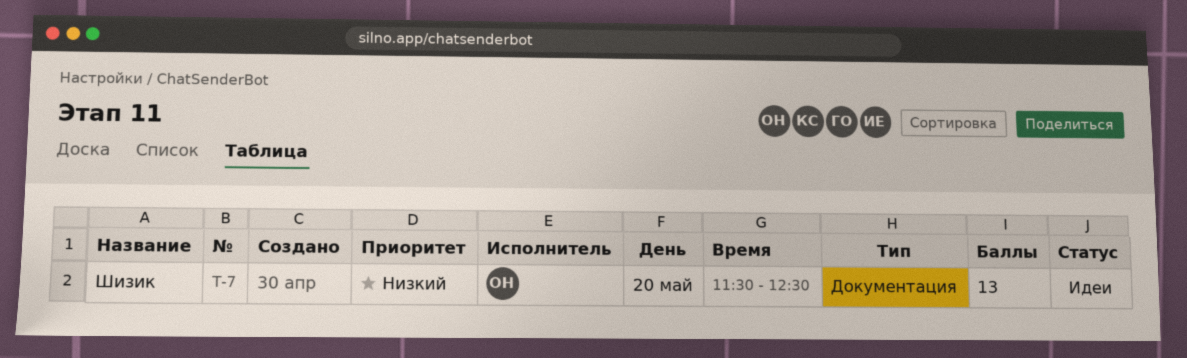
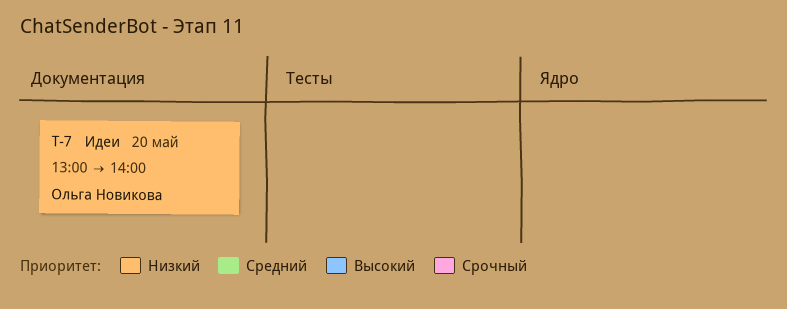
T-7, begins: 11:30 -> 13:00
T-7, ends: 12:30 -> 14:00

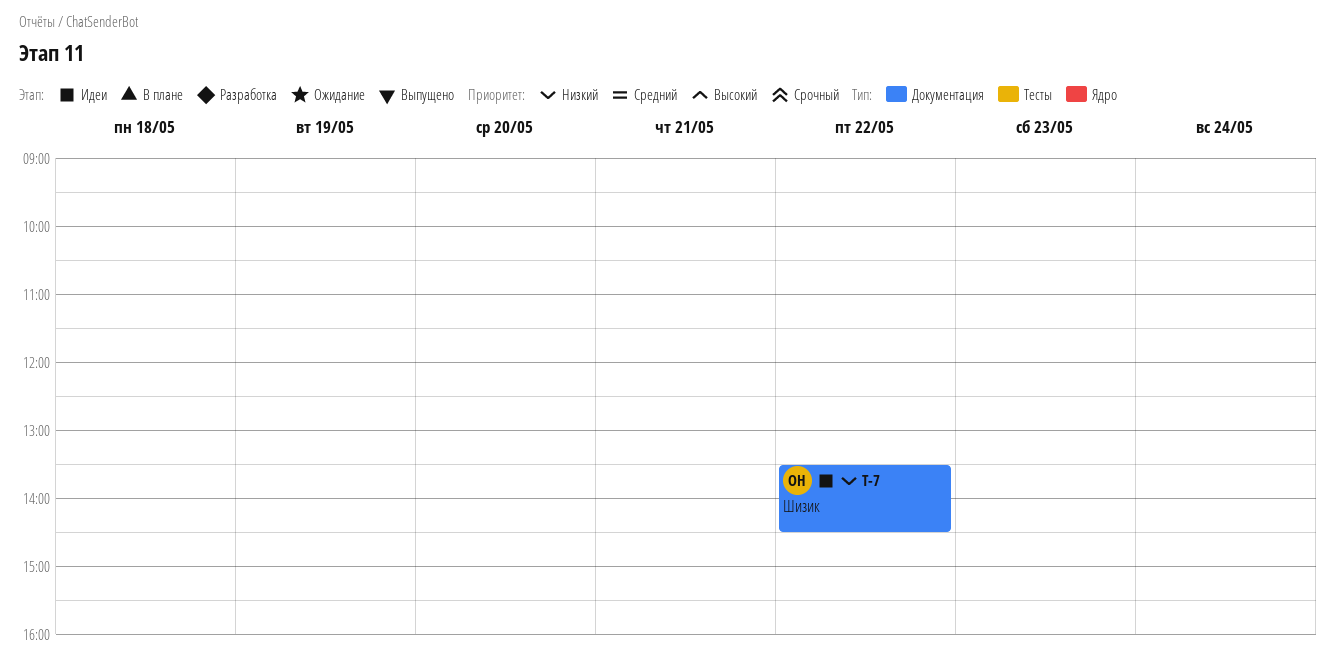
T-7, day: May 20 -> May 22
T-7, begins: 13:00 -> 13:30
T-7, ends: 14:00 -> 14:30

